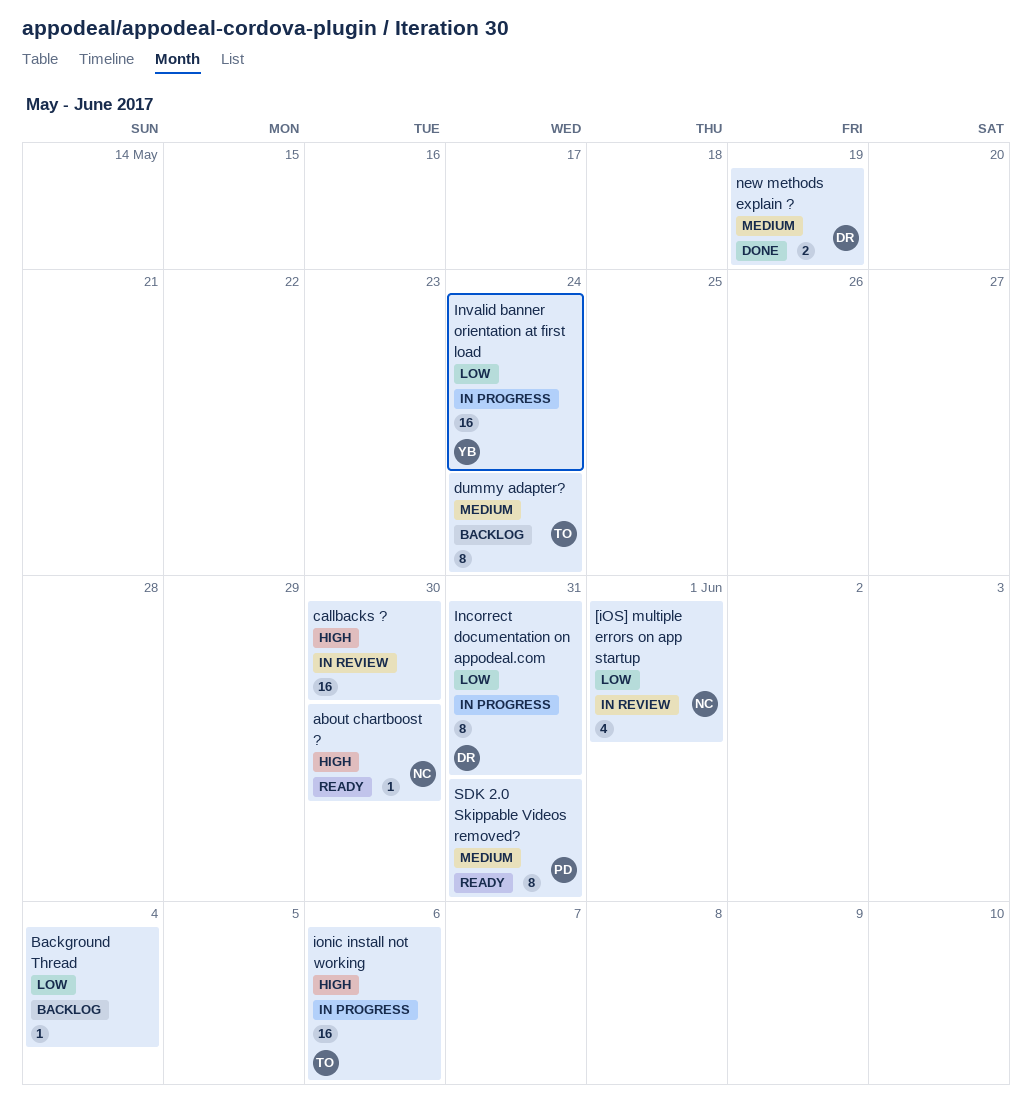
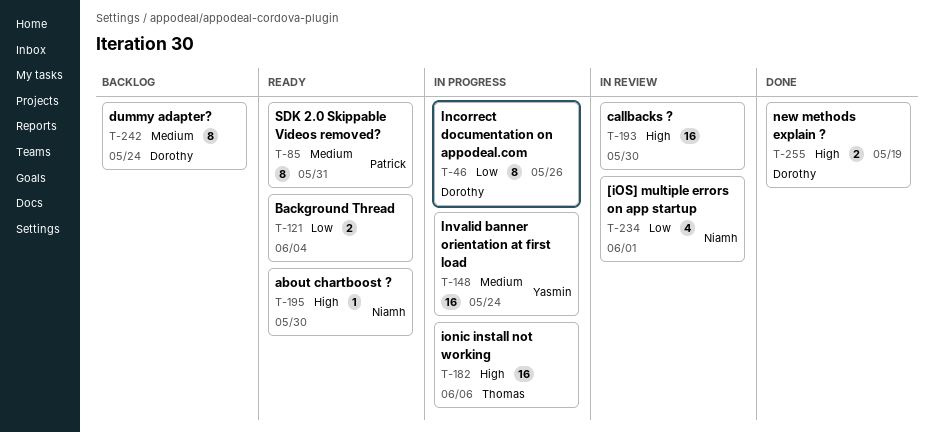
Background Thread, status: Backlog -> Ready
Background Thread, estimate: 1 -> 2
dummy adapter?, owner: Thomas -> Dorothy
Incorrect documentation on appodeal.com, due: May 31 -> May 26
Invalid banner orientation at first load, priority: Low -> Medium
new methods explain ?, priority: Medium -> High

